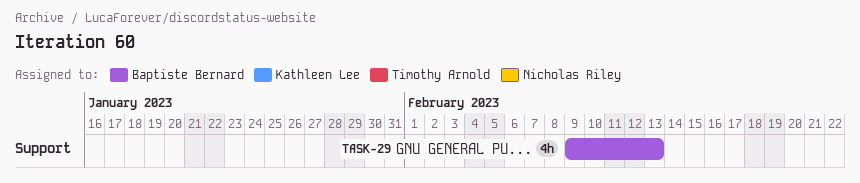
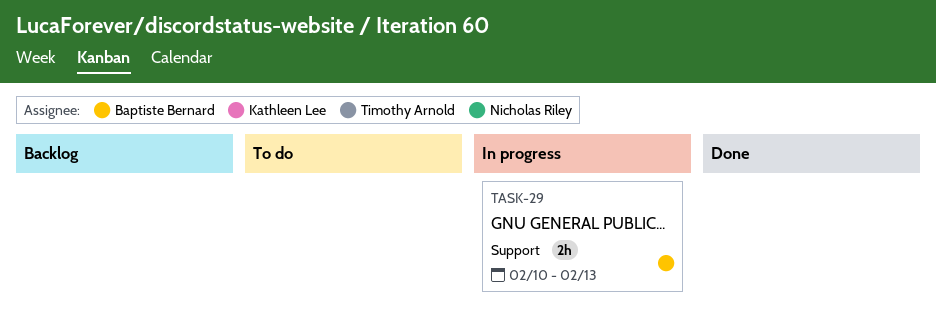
TASK-29, estimate: 4h -> 2h
TASK-29, start: Feb 9 -> Feb 10

